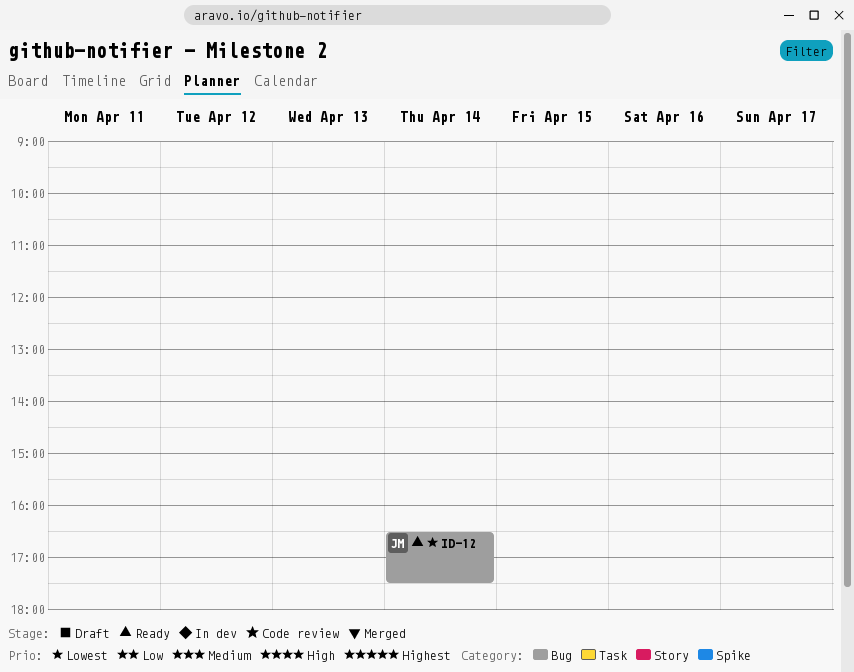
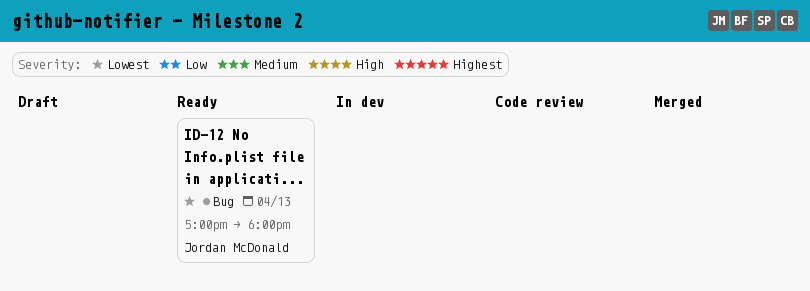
ID-12, day: Apr 14 -> Apr 13
ID-12, begins: 16:30 -> 17:00
ID-12, ends: 17:30 -> 18:00

